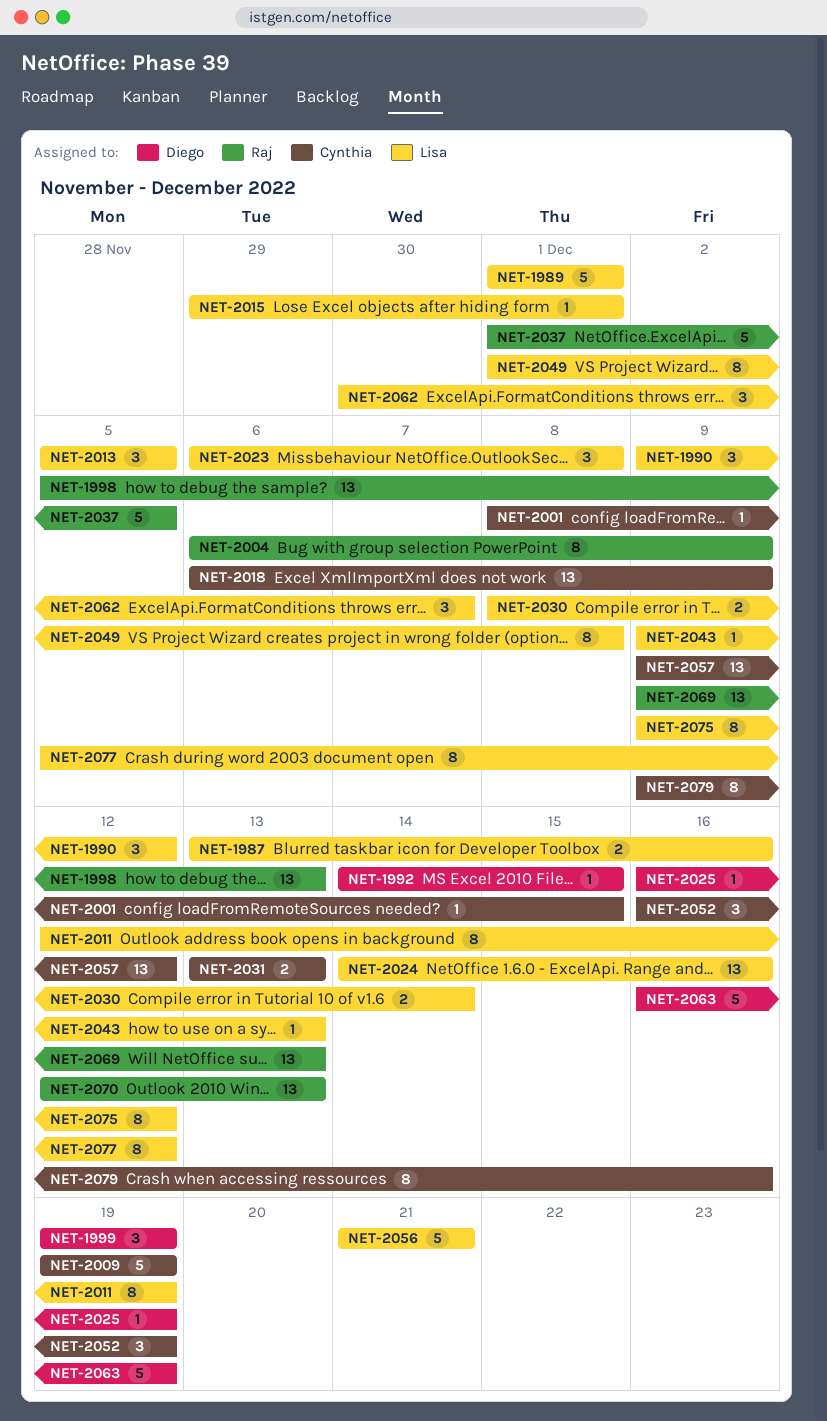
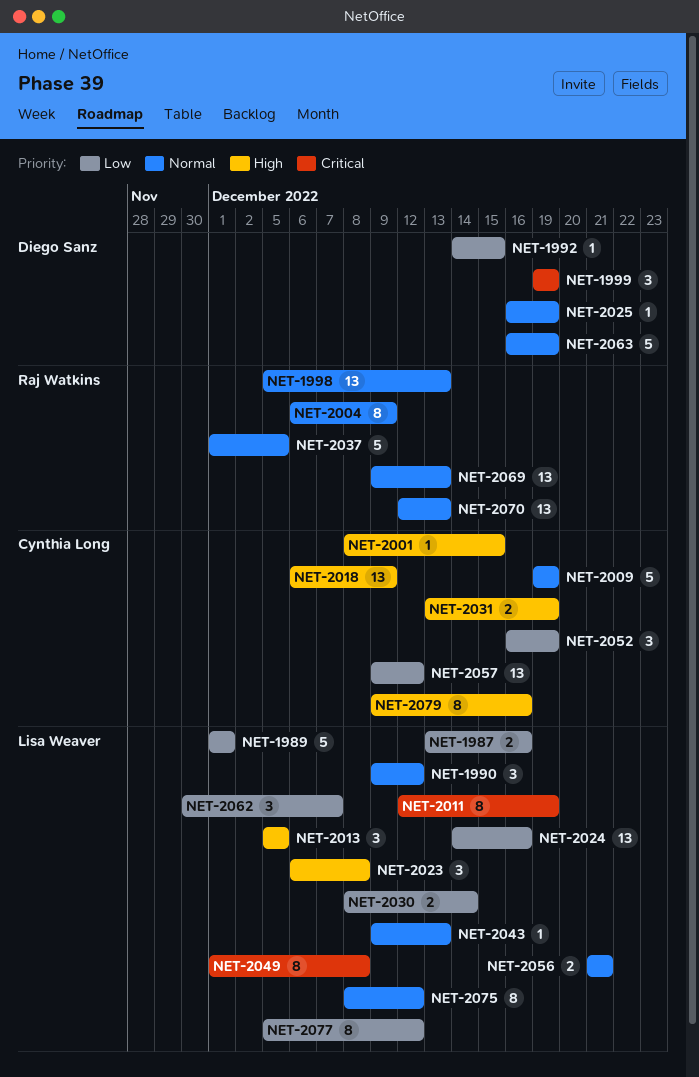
NET-2015: present -> none
NET-2031, due: Dec 13 -> Dec 19
NET-2056, estimate: 5 -> 2
NET-2075, start: Dec 9 -> Dec 8

